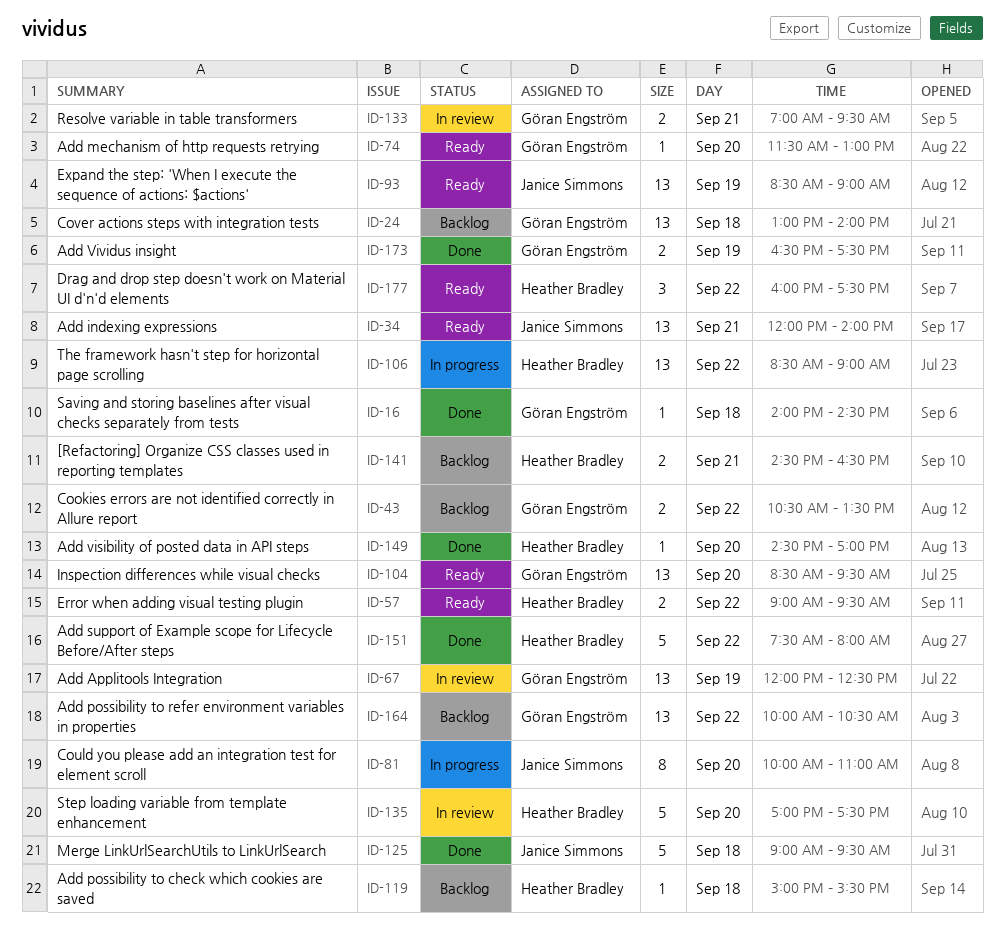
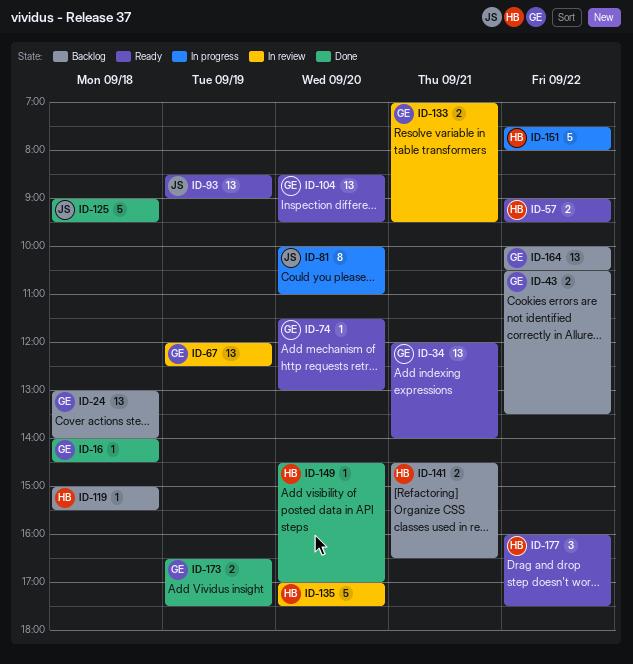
ID-34, owner: Janice Simmons -> Göran Engström
ID-106: present -> none
ID-151, status: Done -> In progress

